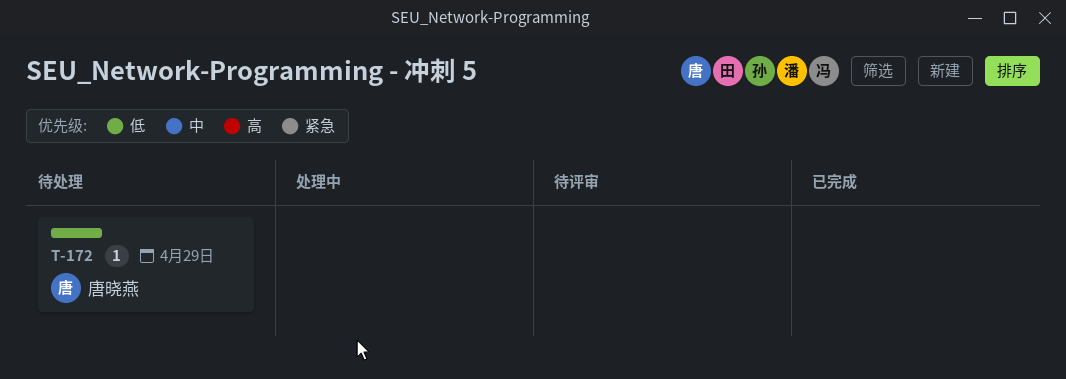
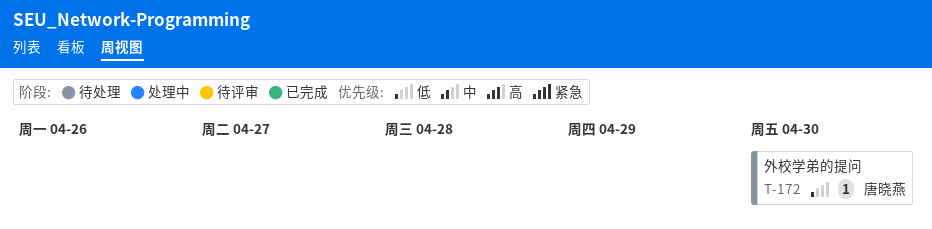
T-172, due: Apr 29 -> Apr 30

